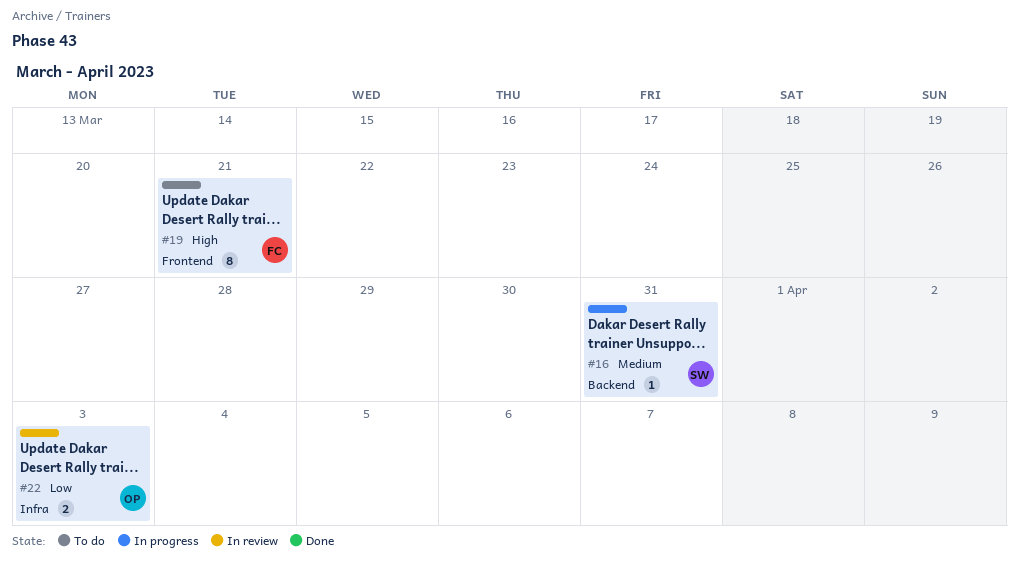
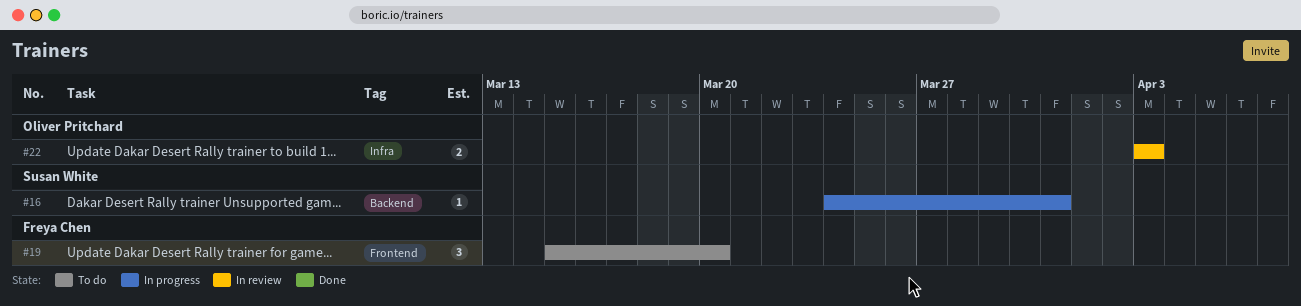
#19, estimate: 8 -> 3
#19, due: Mar 21 -> Mar 20

